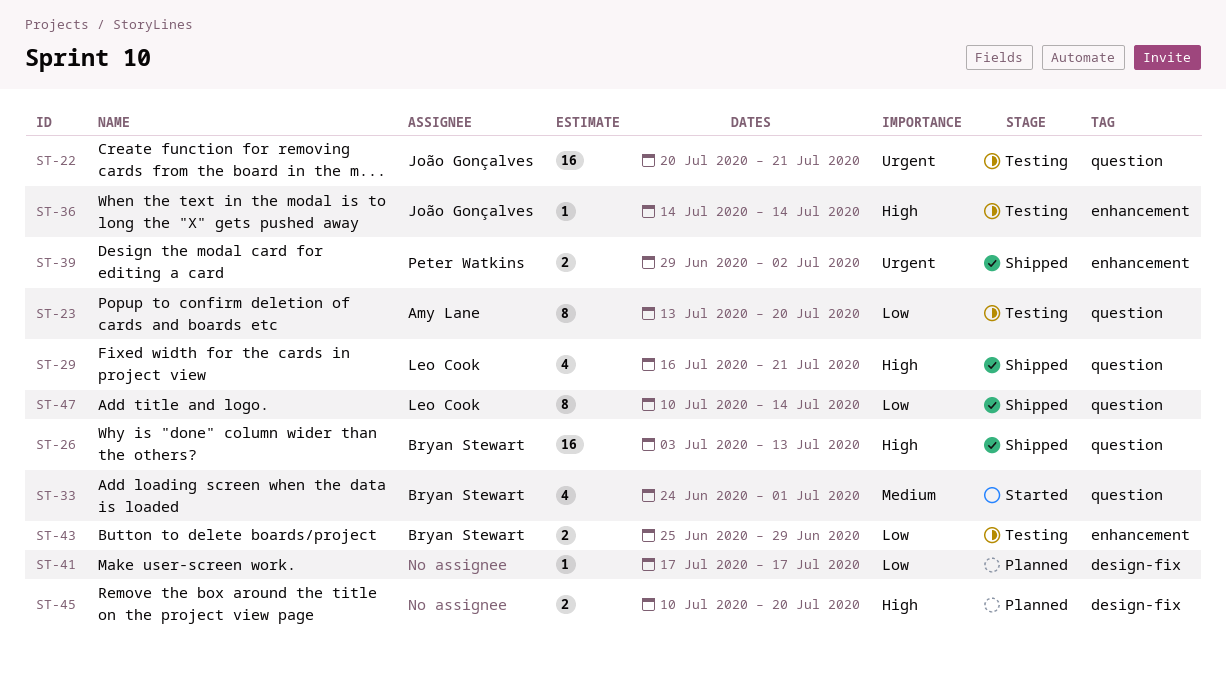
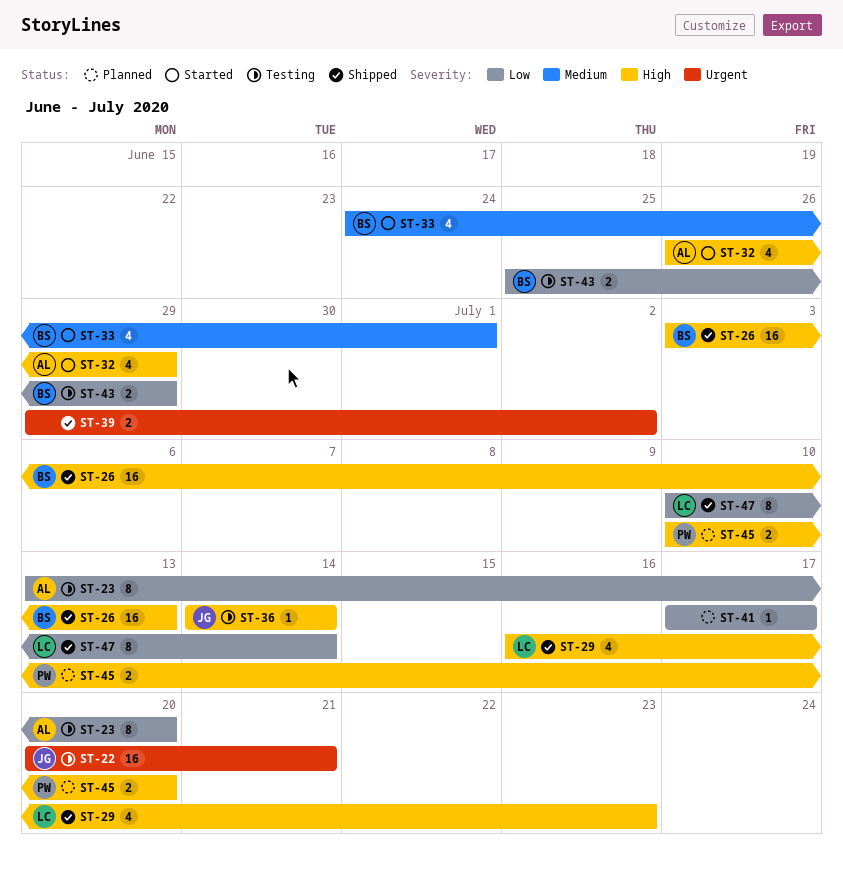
ST-29, due: Jul 21 -> Jul 23
ST-32: none -> present
ST-39, owner: Peter Watkins -> none
ST-45, owner: none -> Peter Watkins

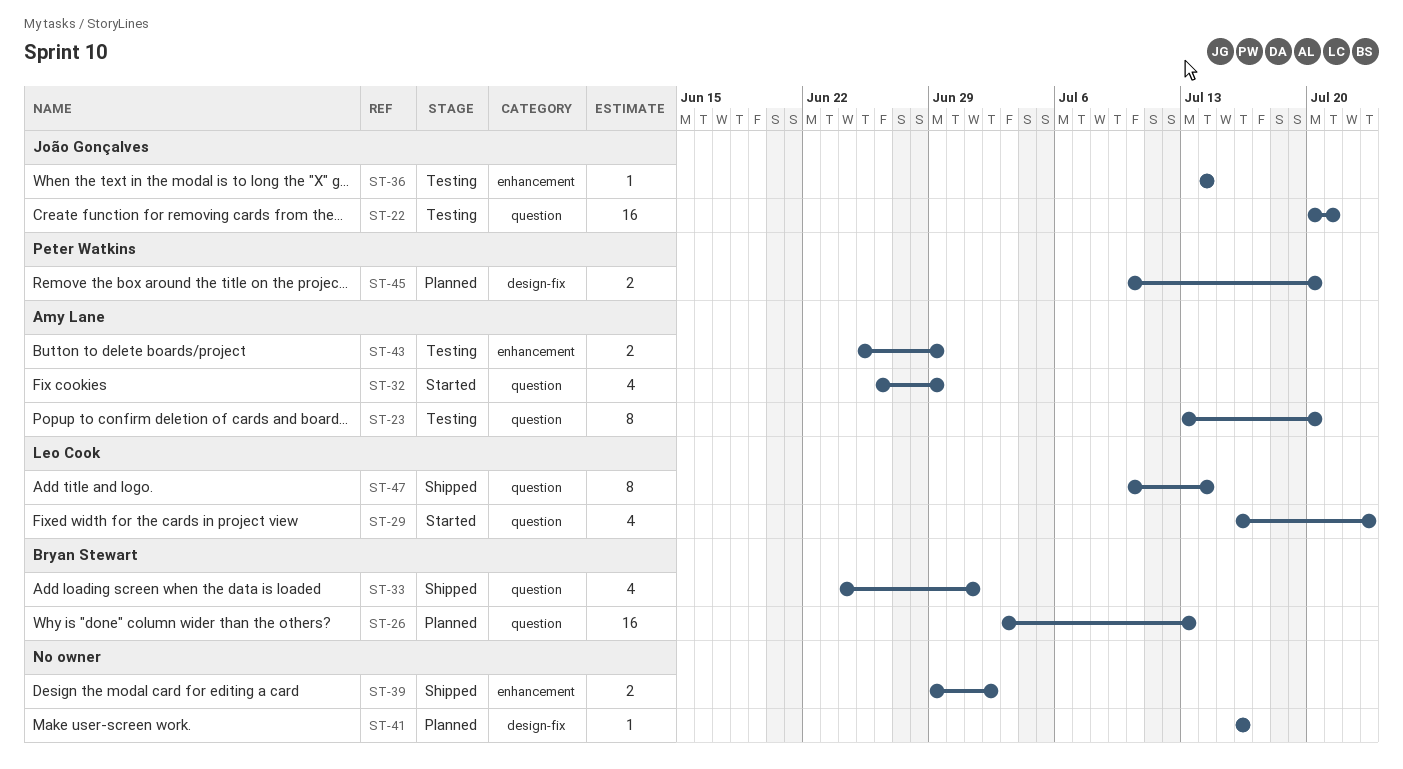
ST-26, status: Shipped -> Planned
ST-29, status: Shipped -> Started
ST-33, status: Started -> Shipped
ST-41, start: Jul 17 -> Jul 16
ST-41, due: Jul 17 -> Jul 16
ST-43, owner: Bryan Stewart -> Amy Lane

